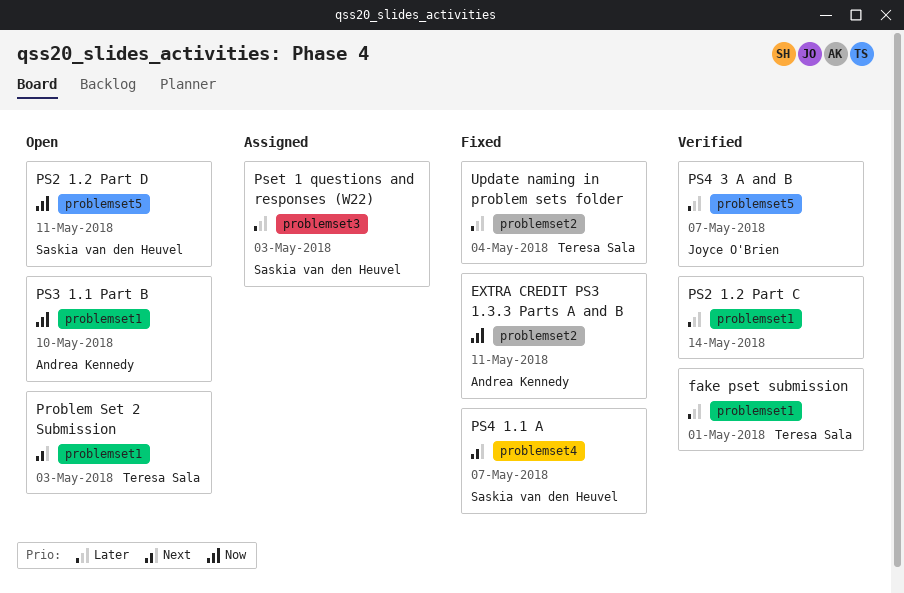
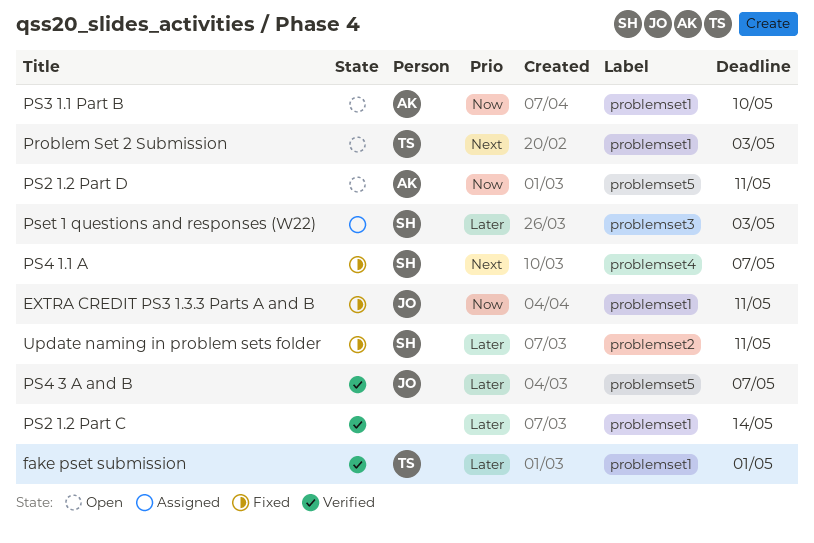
EXTRA CREDIT PS3 1.3.3 Parts A and B, owner: Andrea Kennedy -> Joyce O'Brien
EXTRA CREDIT PS3 1.3.3 Parts A and B, label: problemset2 -> problemset1
PS2 1.2 Part D, owner: Saskia van den Heuvel -> Andrea Kennedy
Update naming in problem sets folder, owner: Teresa Sala -> Saskia van den Heuvel
Update naming in problem sets folder, due: May 4 -> May 11

